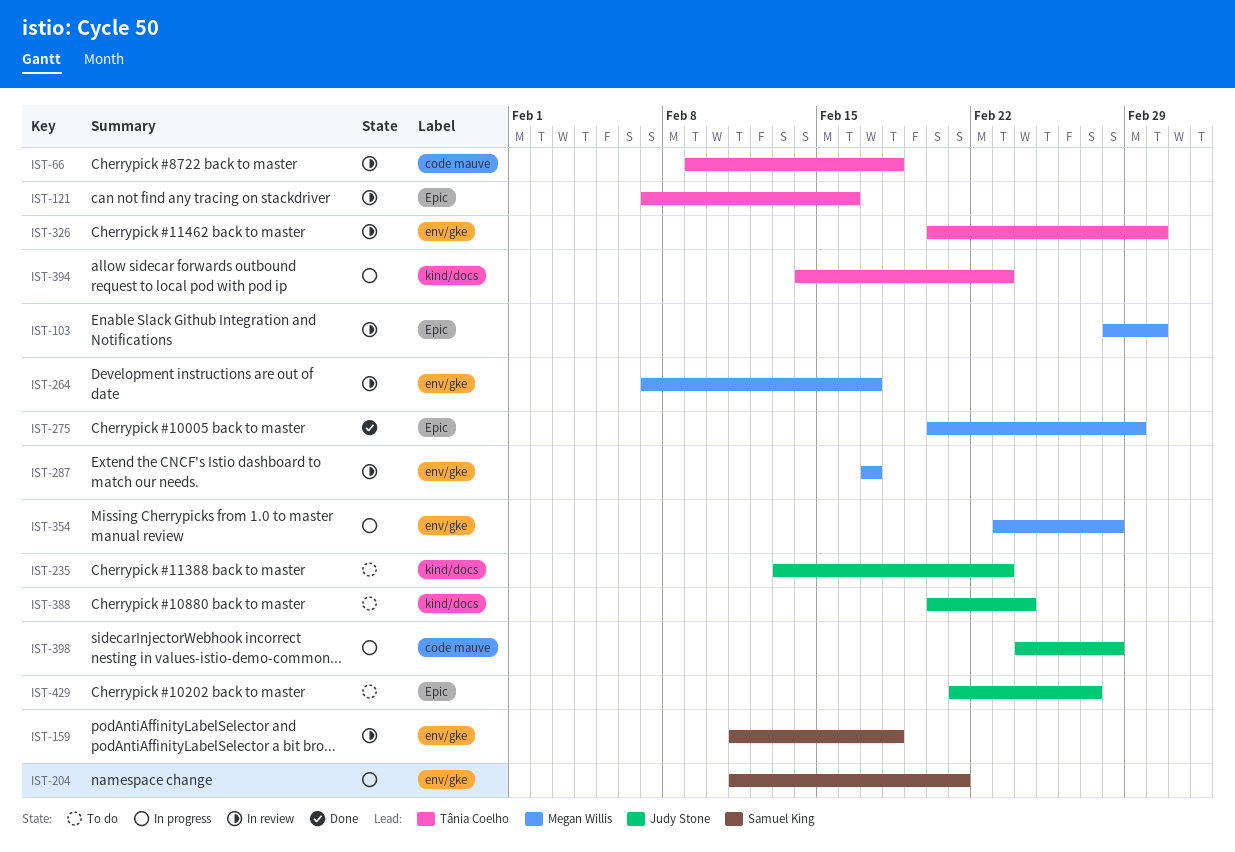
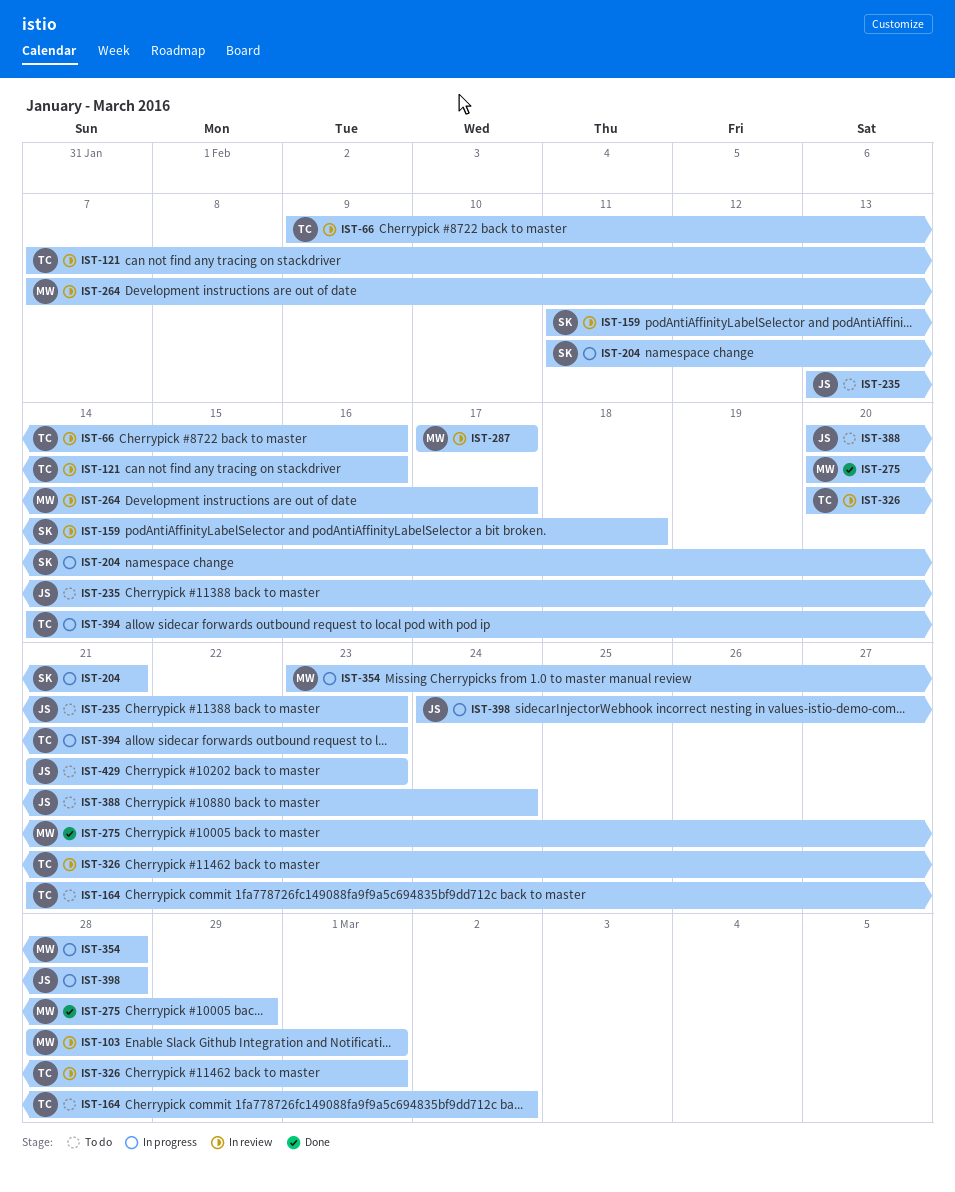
IST-66, due: Feb 18 -> Feb 16
IST-164: none -> present
IST-429, due: Feb 27 -> Feb 23

